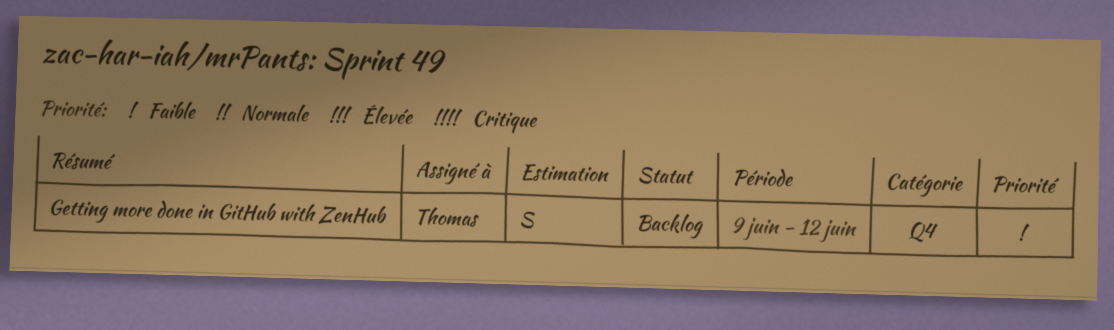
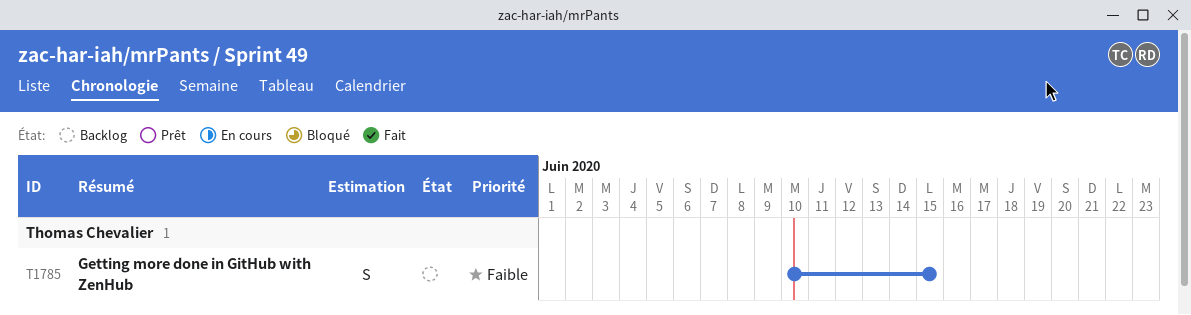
Getting more done in GitHub with ZenHub, start: Jun 9 -> Jun 10
Getting more done in GitHub with ZenHub, due: Jun 12 -> Jun 15

